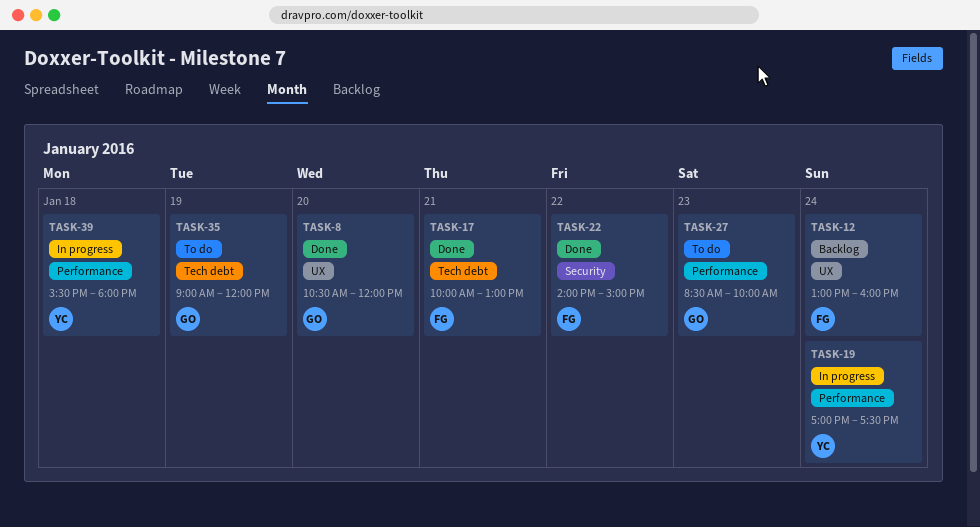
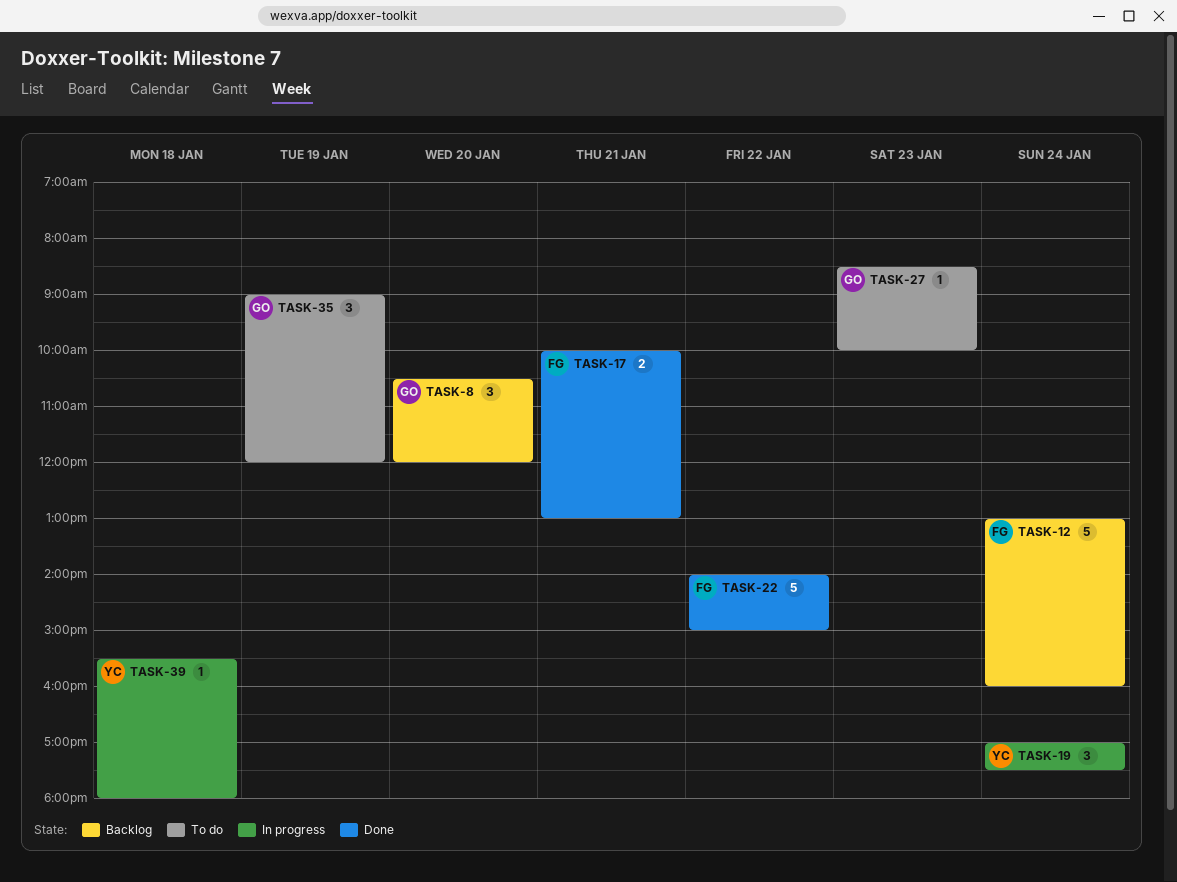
TASK-8, status: Done -> Backlog

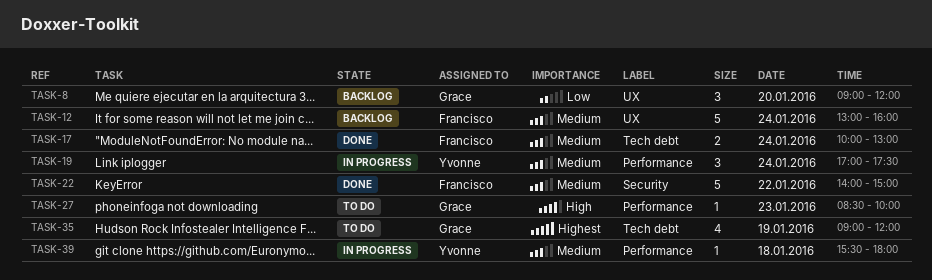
TASK-8, begins: 10:30 -> 09:00
TASK-17, day: Jan 21 -> Jan 24
TASK-35, estimate: 3 -> 4

